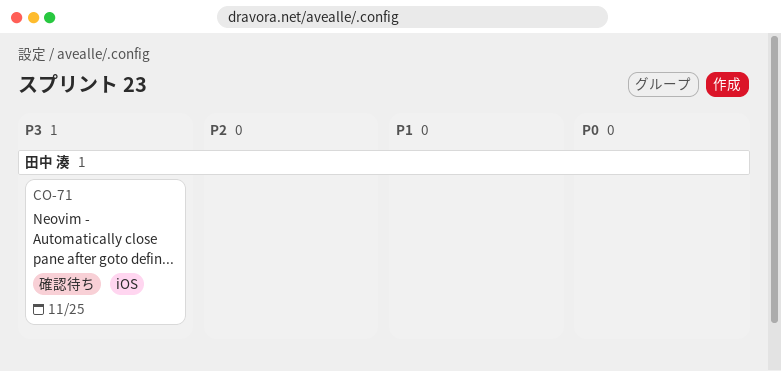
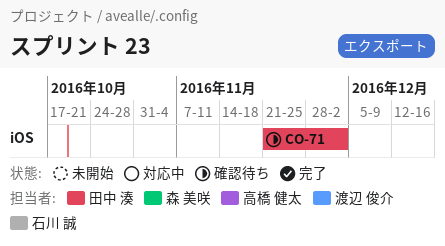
CO-71, due: Nov 25 -> Dec 2

